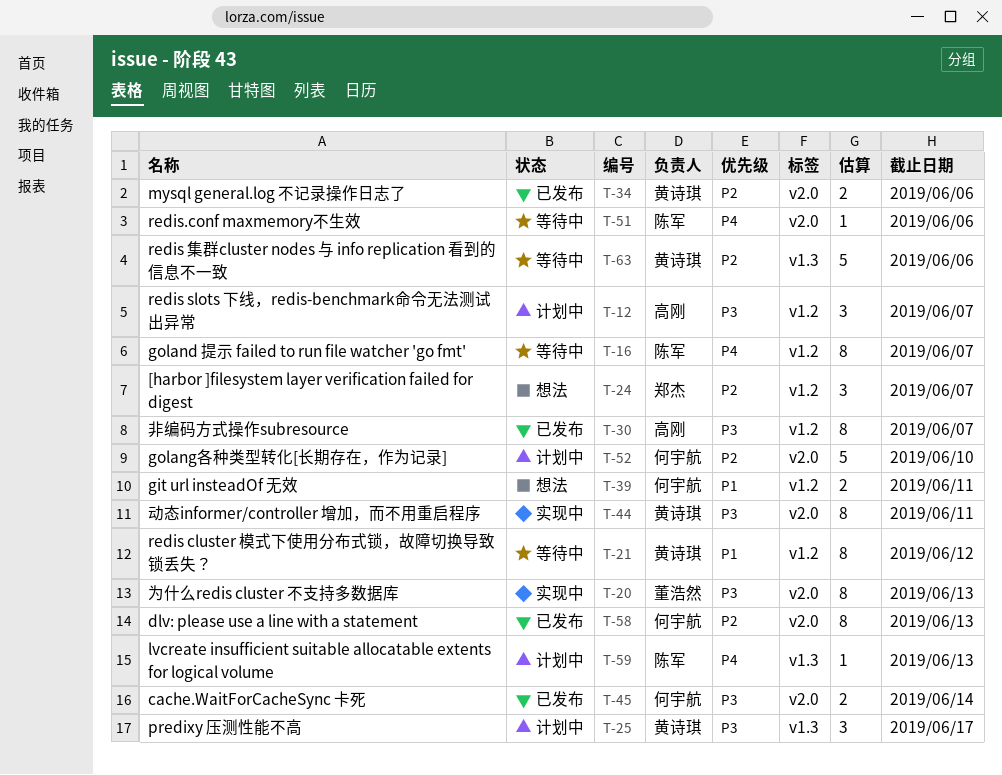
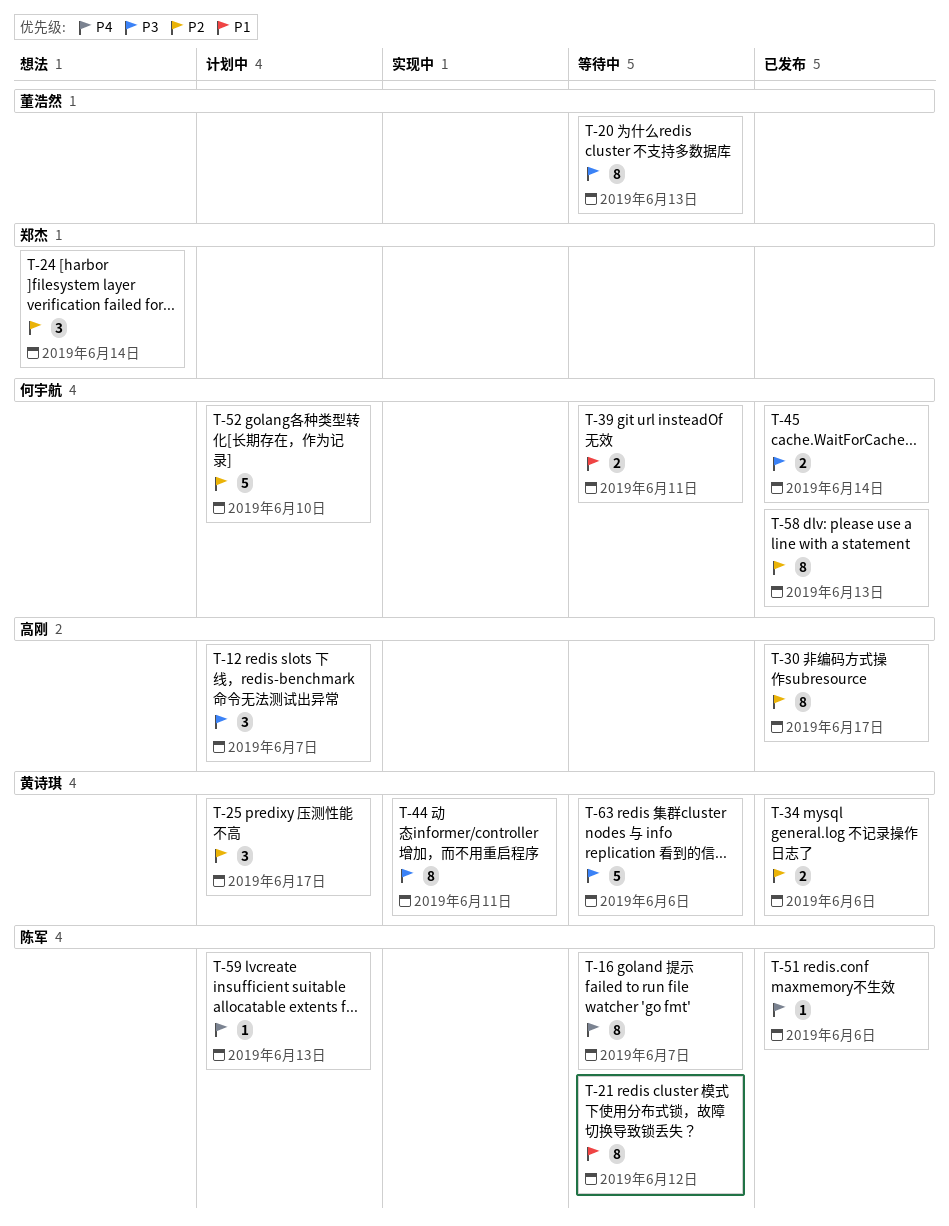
T-20, status: 实现中 -> 等待中
T-21, owner: 黄诗琪 -> 陈军
T-24, due: Jun 7 -> Jun 14
T-25, priority: P3 -> P2
T-30, priority: P3 -> P2
T-30, due: Jun 7 -> Jun 17
T-39, status: 想法 -> 等待中
T-51, status: 等待中 -> 已发布
T-63, priority: P2 -> P3

